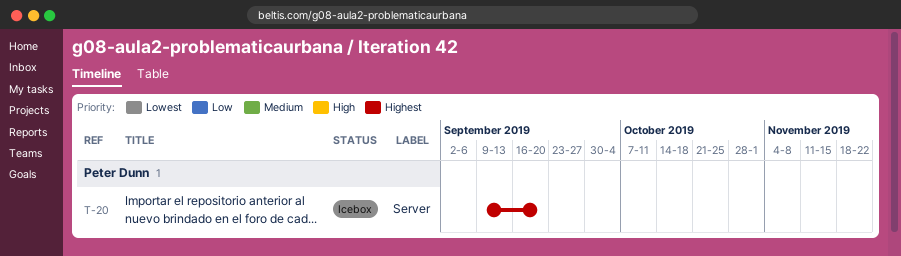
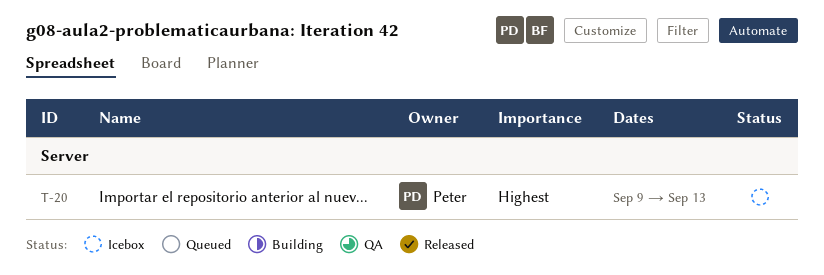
T-20, due: Sep 20 -> Sep 13

